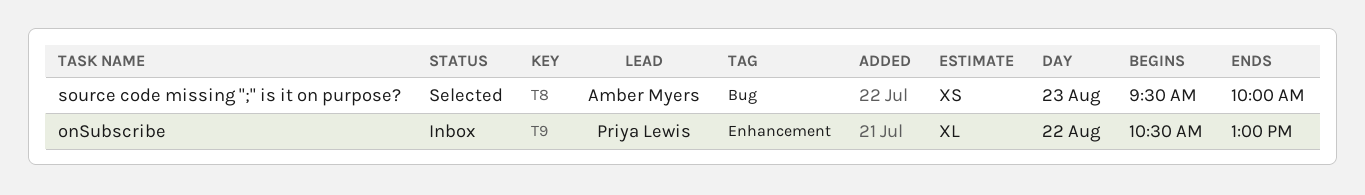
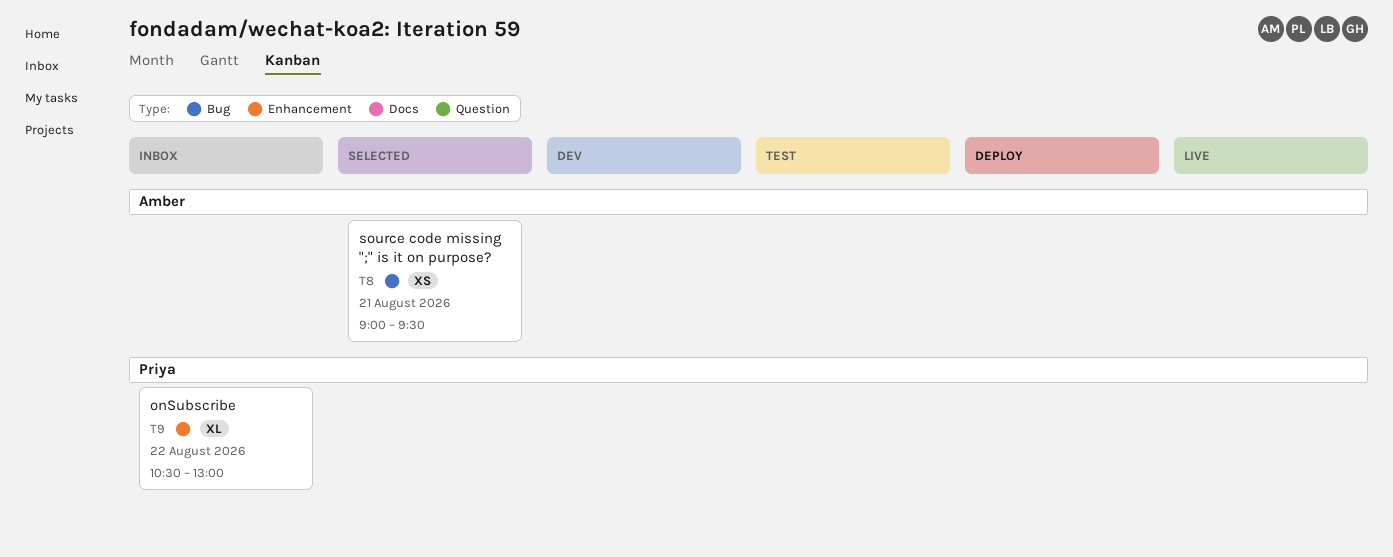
T8, day: Aug 23 -> Aug 21
T8, begins: 09:30 -> 09:00
T8, ends: 10:00 -> 09:30

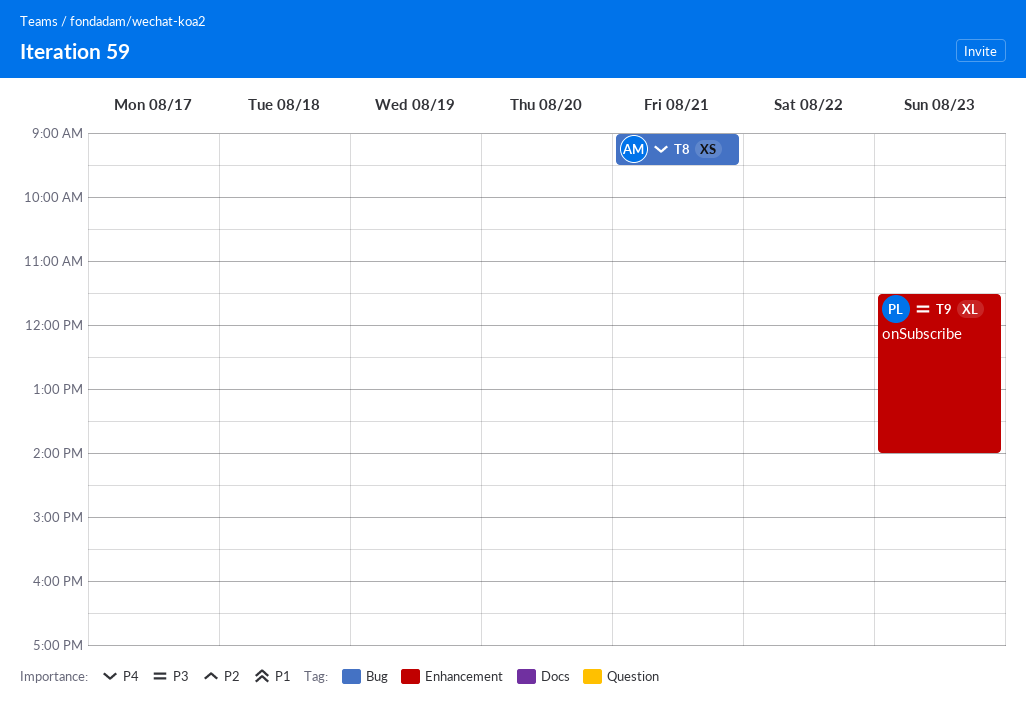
T9, day: Aug 22 -> Aug 23
T9, begins: 10:30 -> 11:30
T9, ends: 13:00 -> 14:00

